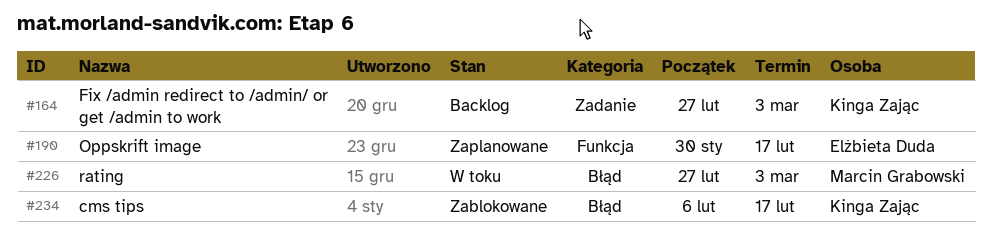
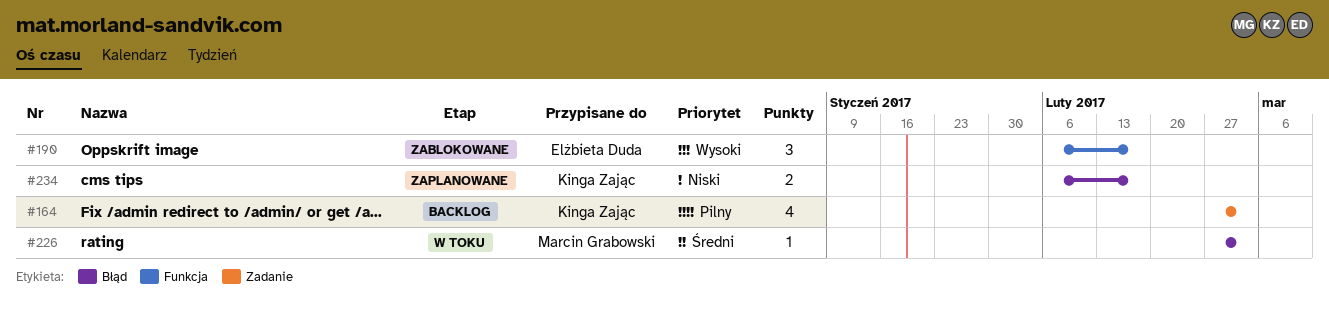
#190, status: Zaplanowane -> Zablokowane
#190, start: Jan 30 -> Feb 6
#234, status: Zablokowane -> Zaplanowane

